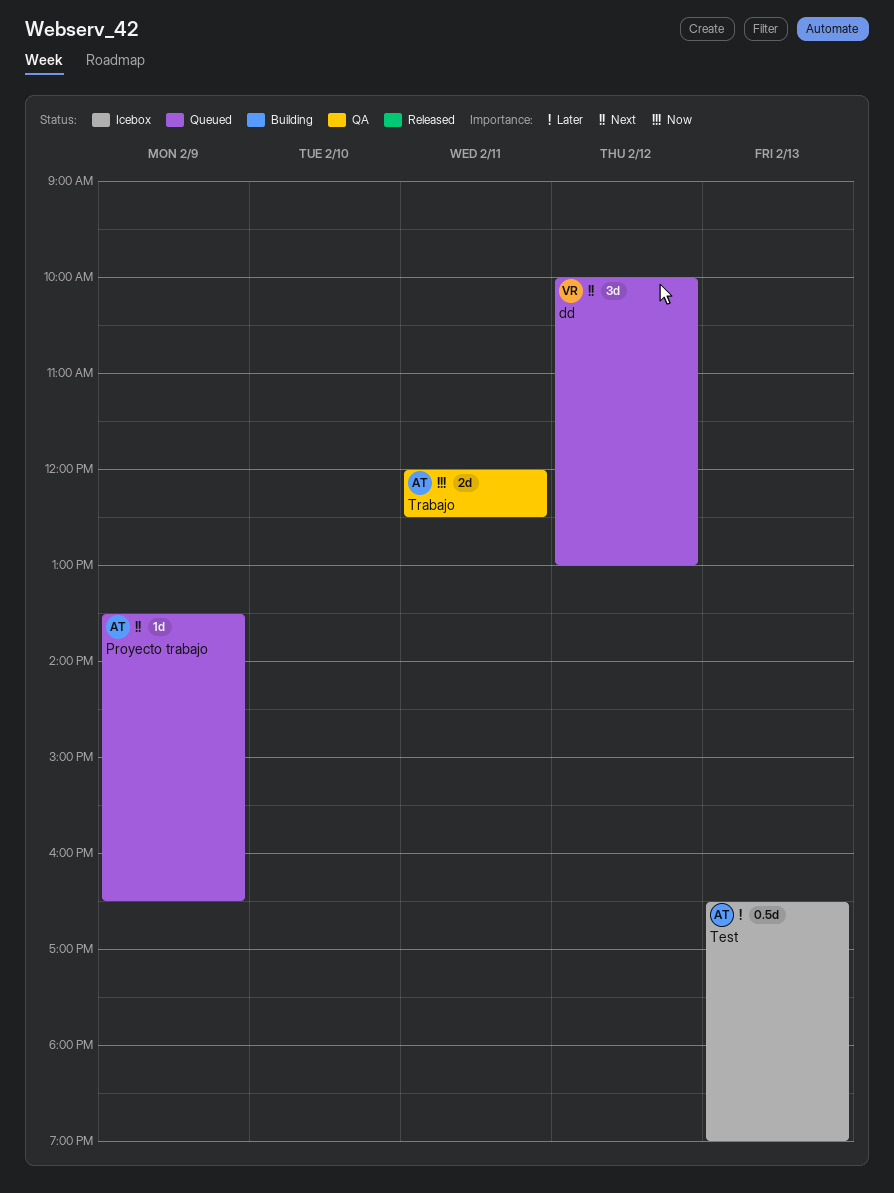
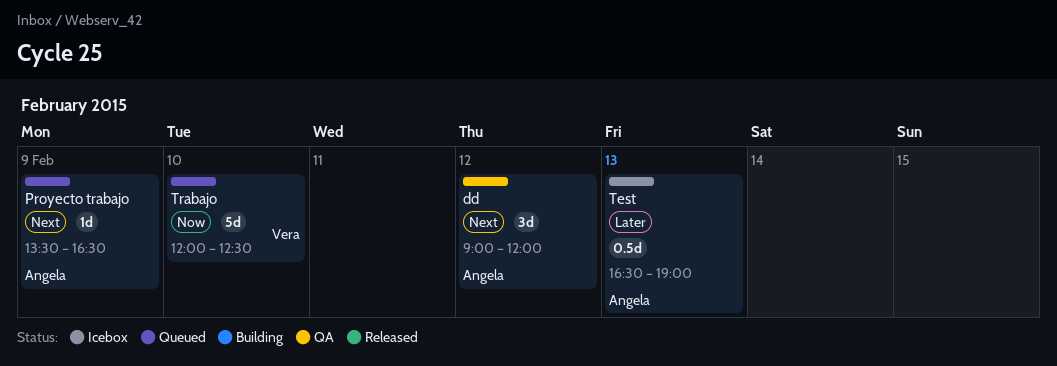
dd, status: Queued -> QA
dd, owner: Vera -> Angela
dd, begins: 10:00 -> 09:00
dd, ends: 13:00 -> 12:00
Trabajo, status: QA -> Queued
Trabajo, owner: Angela -> Vera
Trabajo, estimate: 2d -> 5d
Trabajo, day: Feb 11 -> Feb 10

